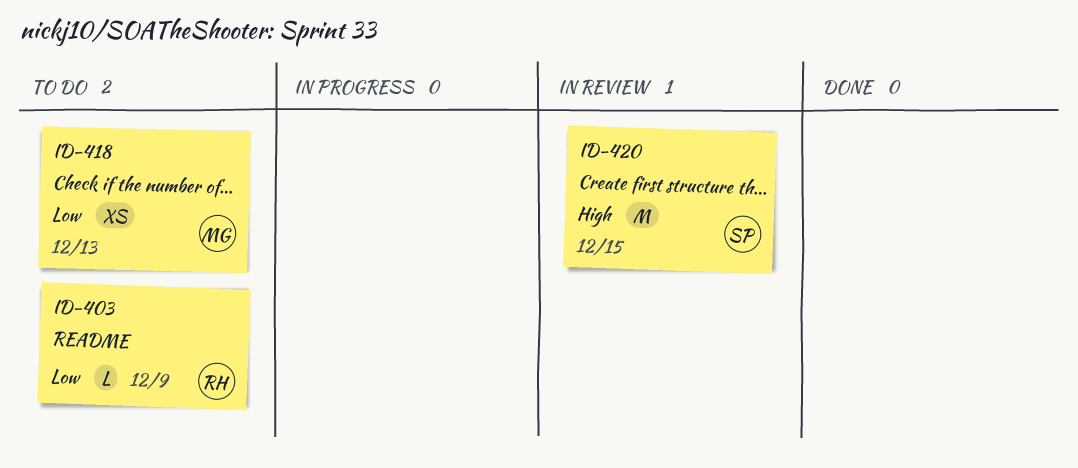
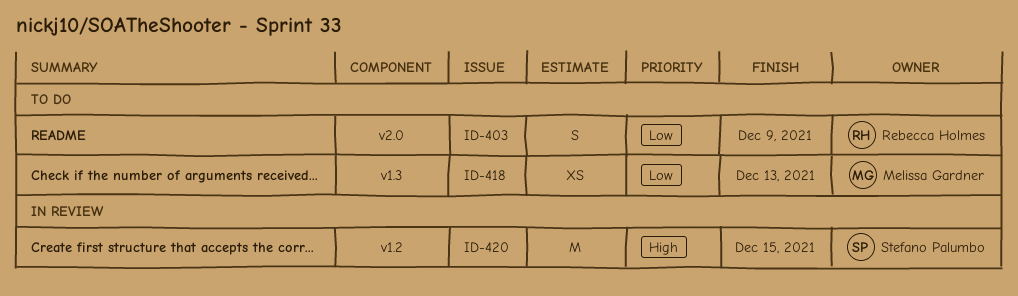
ID-403, estimate: L -> S

